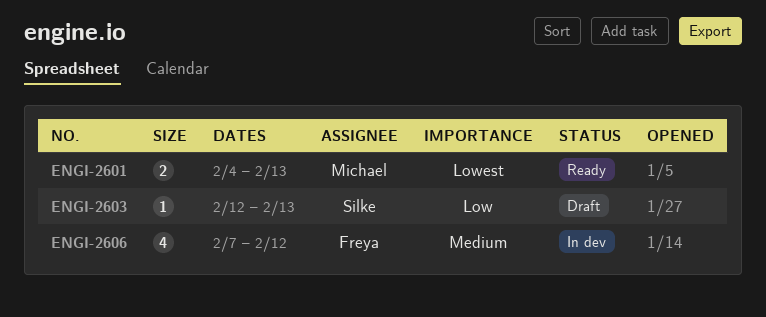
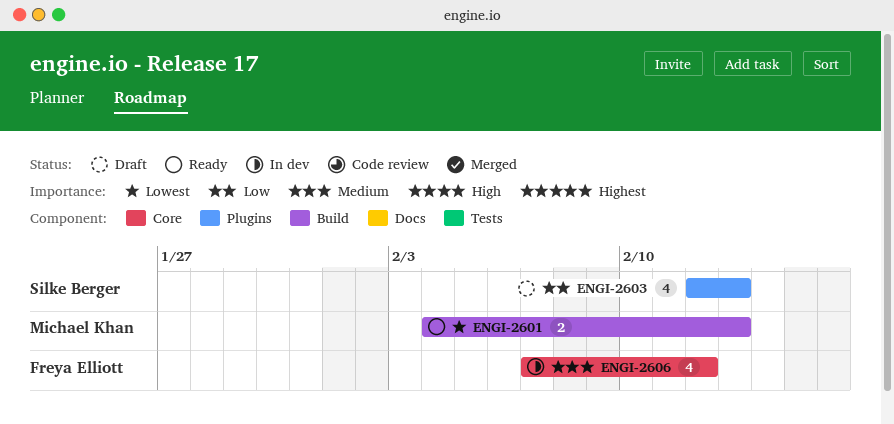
ENGI-2603, estimate: 1 -> 4

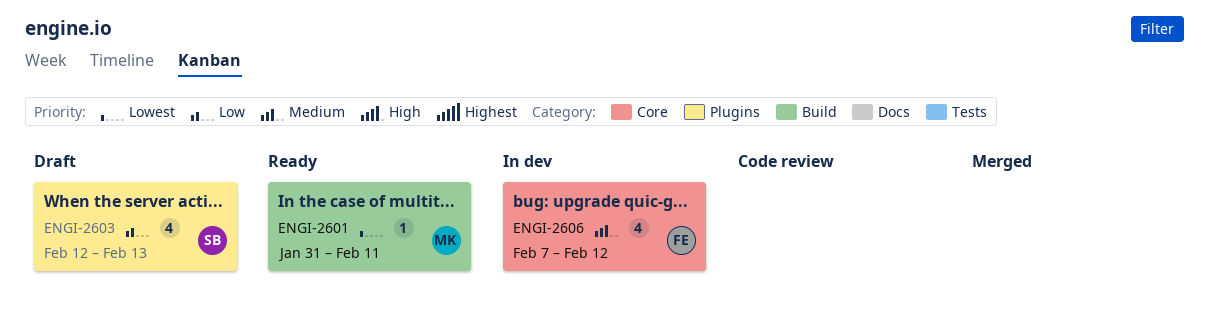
ENGI-2601, estimate: 2 -> 1
ENGI-2601, start: Feb 4 -> Jan 31
ENGI-2601, due: Feb 13 -> Feb 11

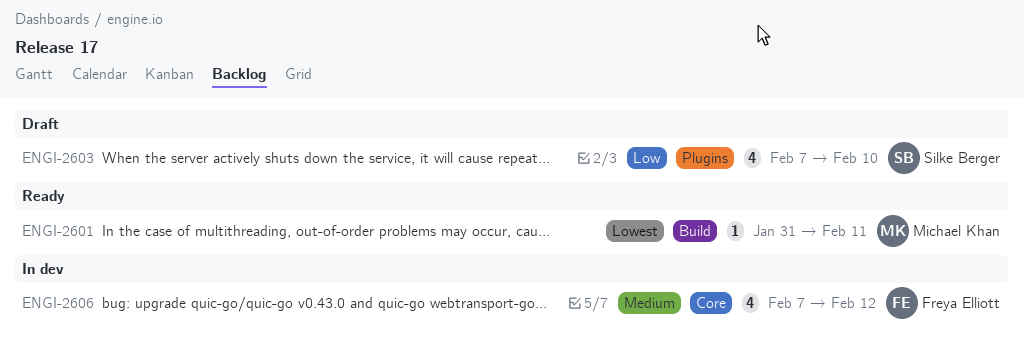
ENGI-2603, start: Feb 12 -> Feb 7
ENGI-2603, due: Feb 13 -> Feb 10

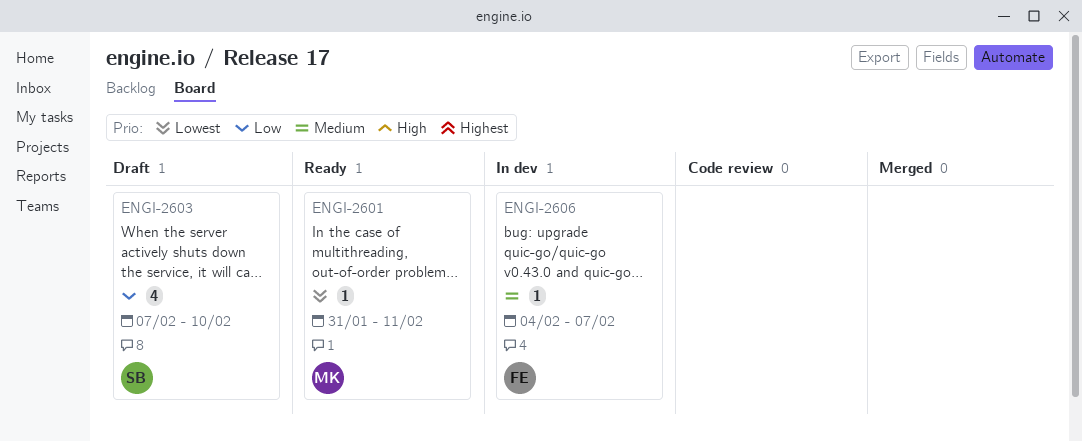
ENGI-2606, estimate: 4 -> 1
ENGI-2606, start: Feb 7 -> Feb 4
ENGI-2606, due: Feb 12 -> Feb 7

